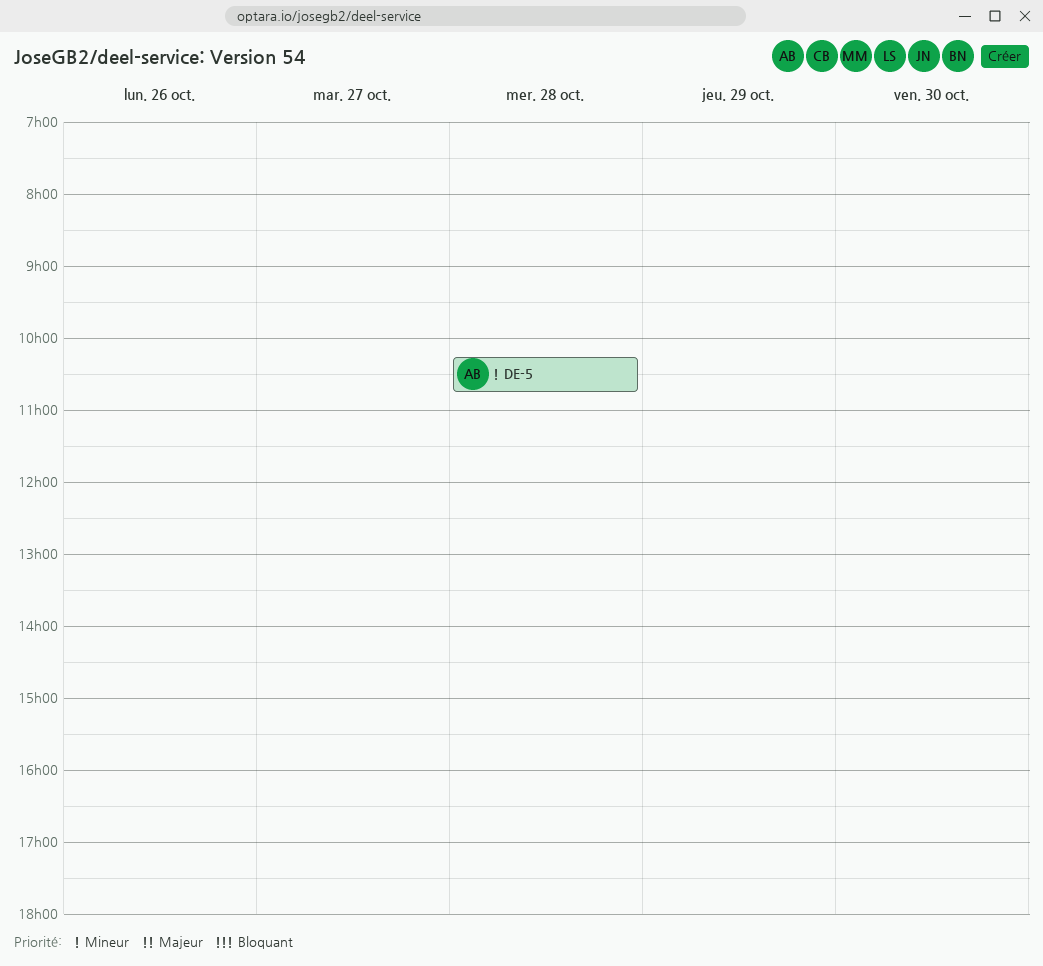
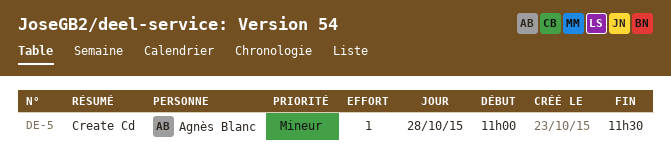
DE-5, begins: 10:15 -> 11:00
DE-5, ends: 10:45 -> 11:30

